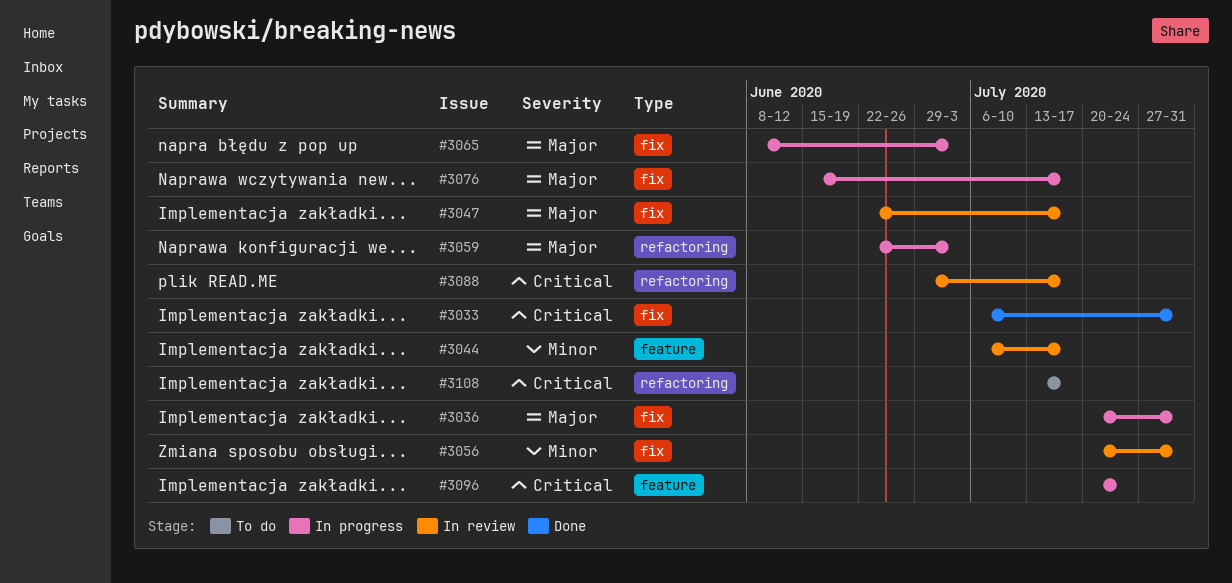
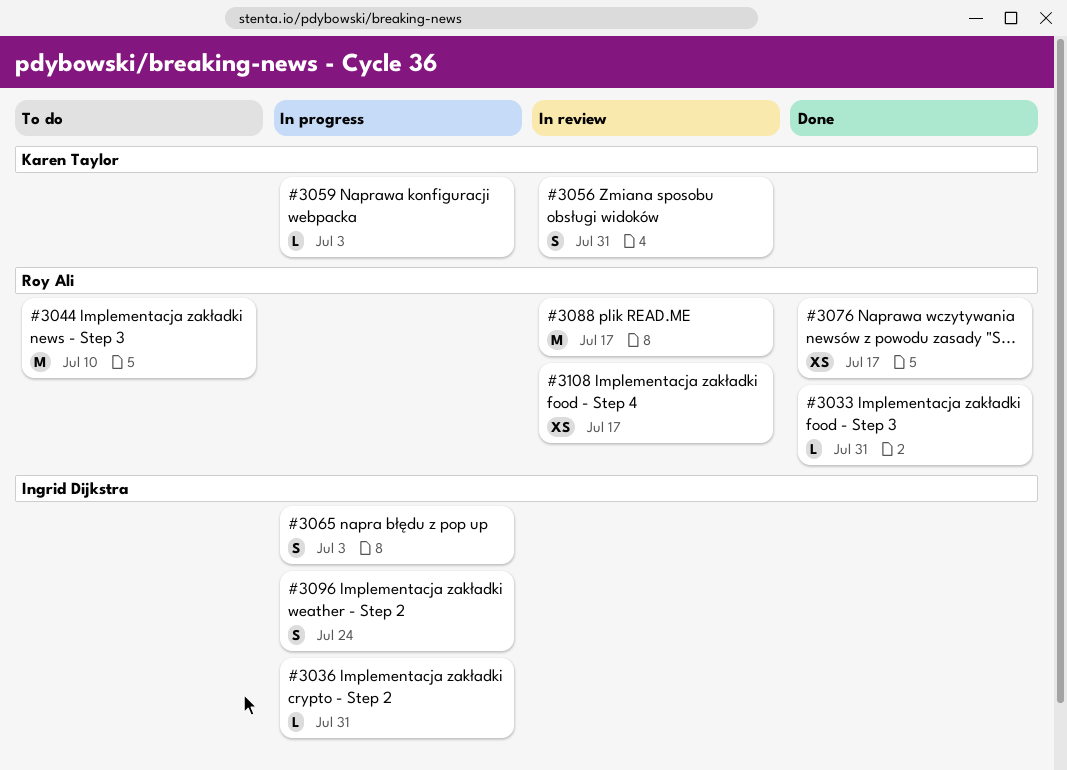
#3044, status: In review -> To do
#3044, due: Jul 17 -> Jul 10
#3047: present -> none
#3076, status: In progress -> Done
#3108, status: To do -> In review

